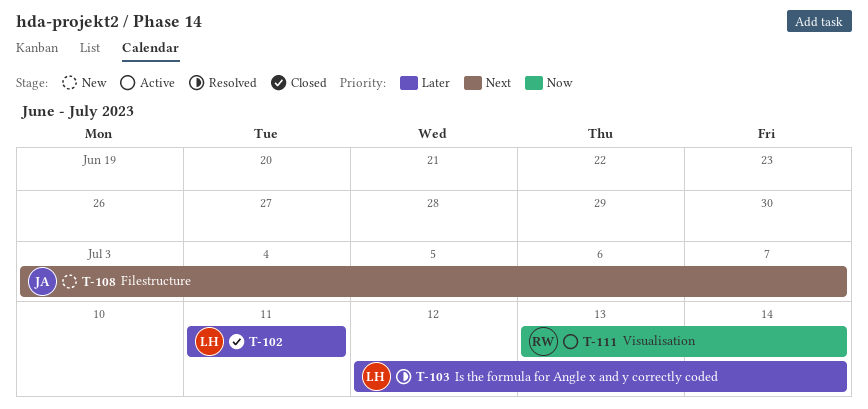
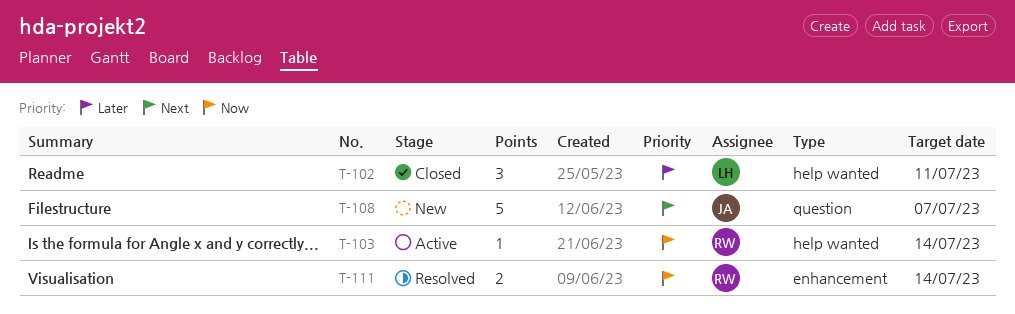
T-103, status: Resolved -> Active
T-103, owner: LH -> RW
T-103, priority: Later -> Now
T-111, status: Active -> Resolved

